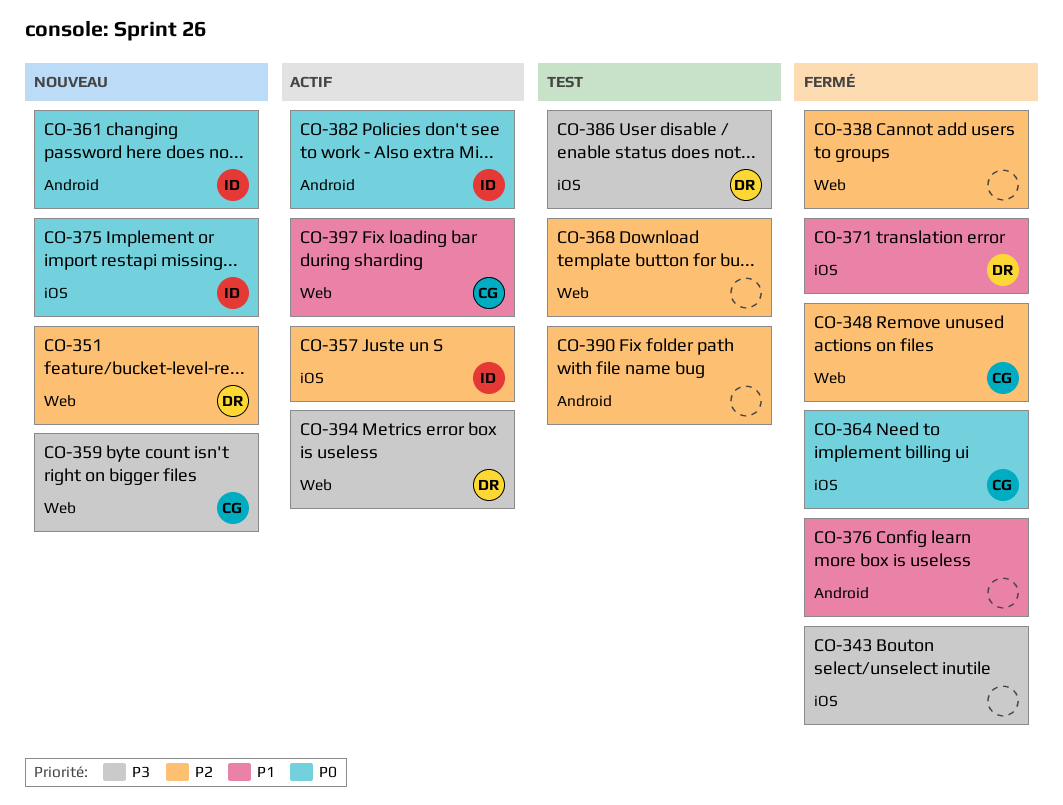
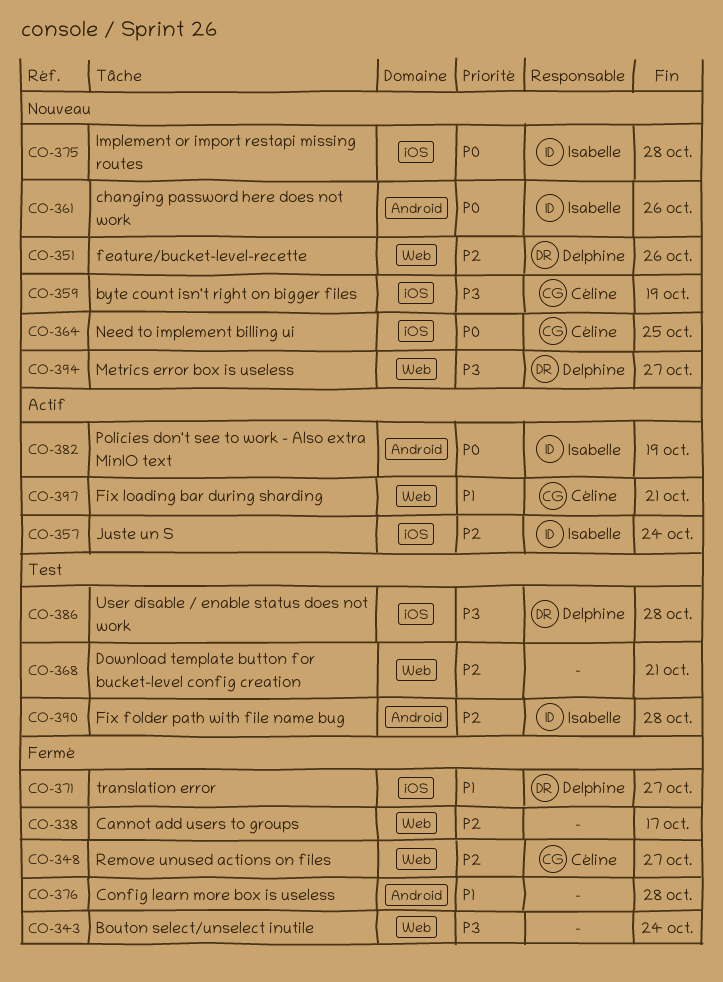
CO-343, label: iOS -> Web
CO-359, label: Web -> iOS
CO-364, status: Fermé -> Nouveau
CO-390, owner: none -> Isabelle
CO-394, status: Actif -> Nouveau

